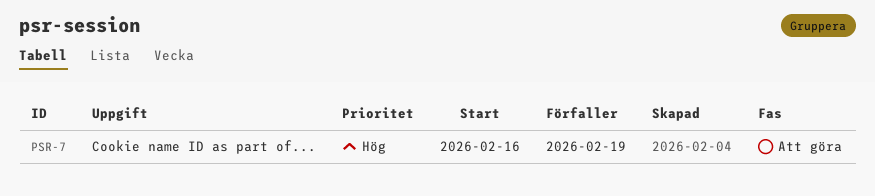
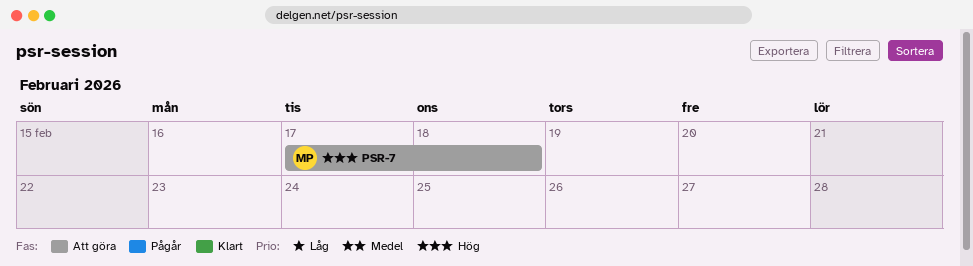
PSR-7, start: Feb 16 -> Feb 17
PSR-7, due: Feb 19 -> Feb 18

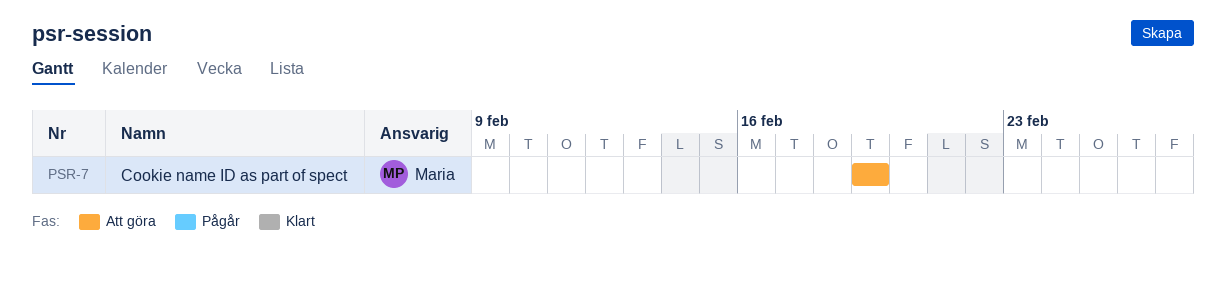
PSR-7, start: Feb 17 -> Feb 19
PSR-7, due: Feb 18 -> Feb 19

